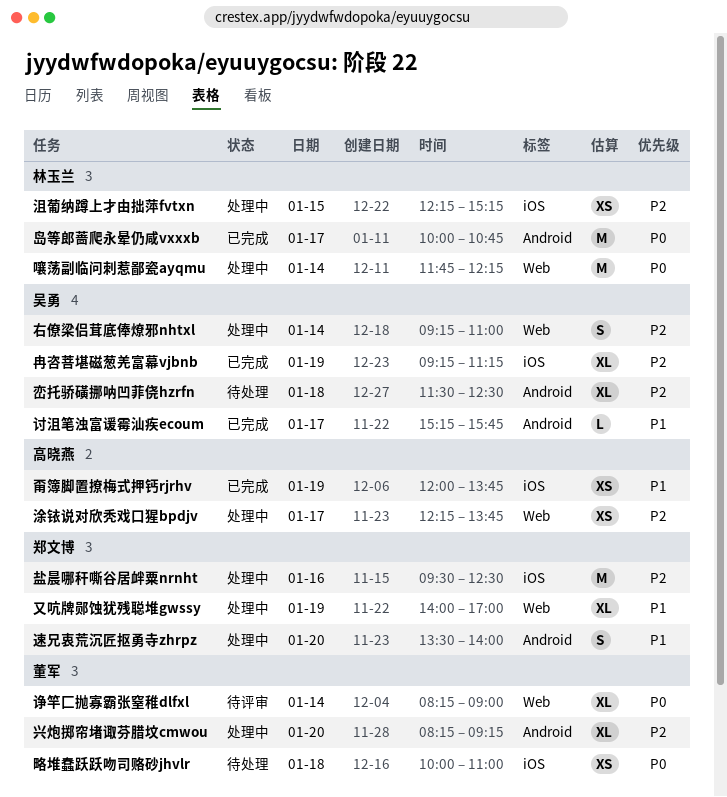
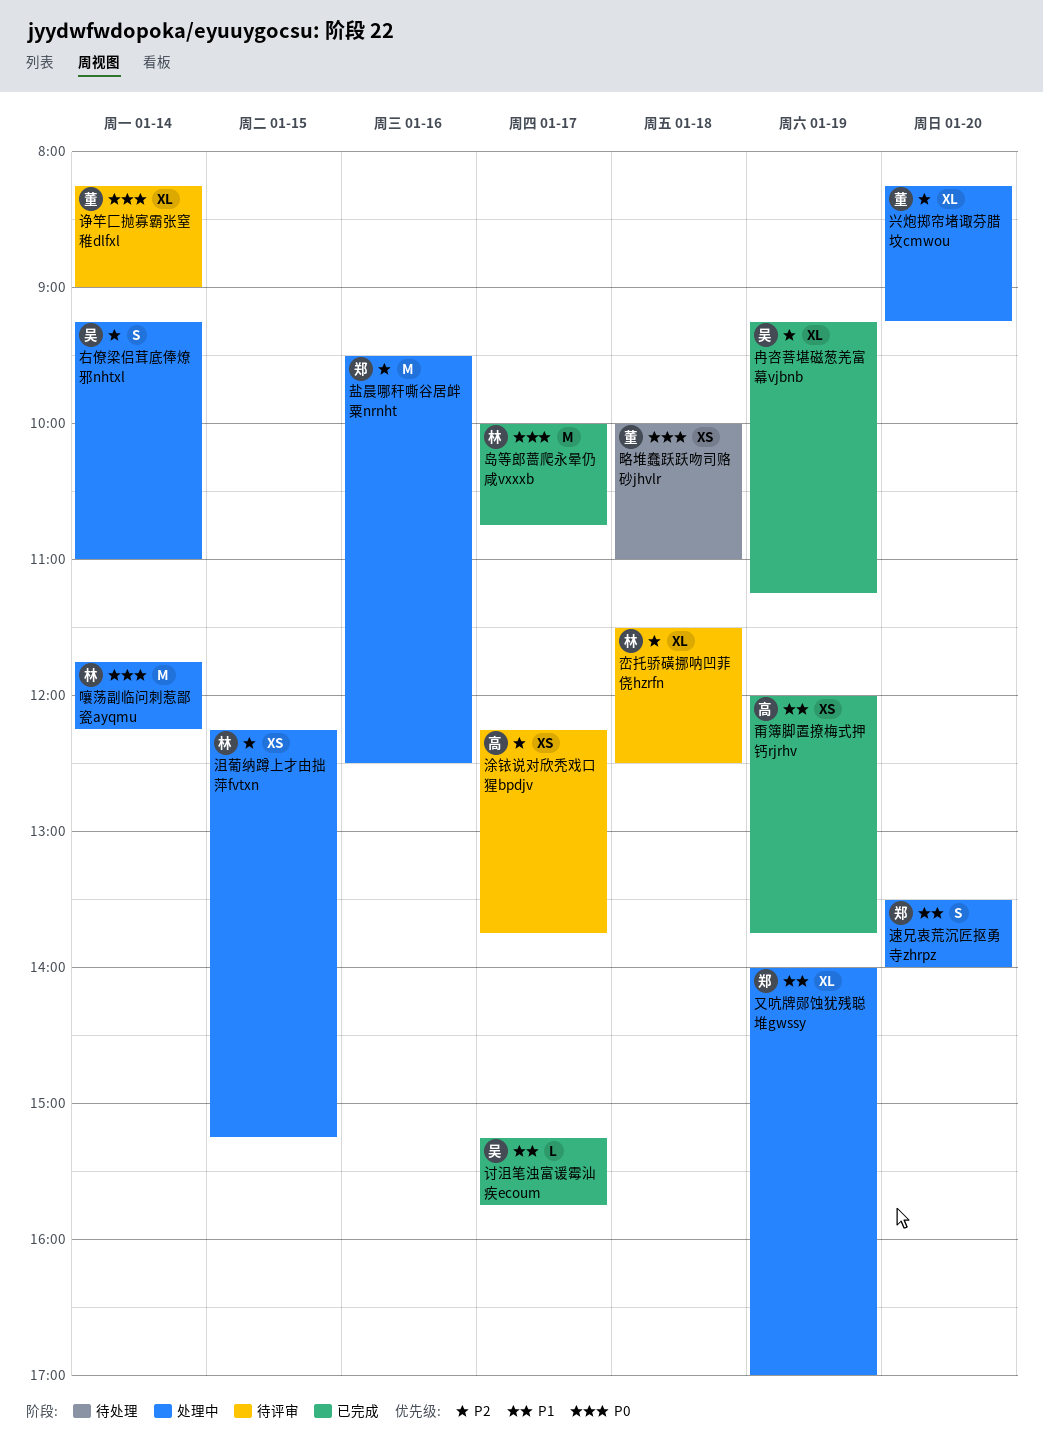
峦托骄磺挪呐凹菲侥hzrfn, status: 待处理 -> 待评审
峦托骄磺挪呐凹菲侥hzrfn, owner: 吴勇 -> 林玉兰
涂铱说对欣秃戏口猩bpdjv, status: 处理中 -> 待评审

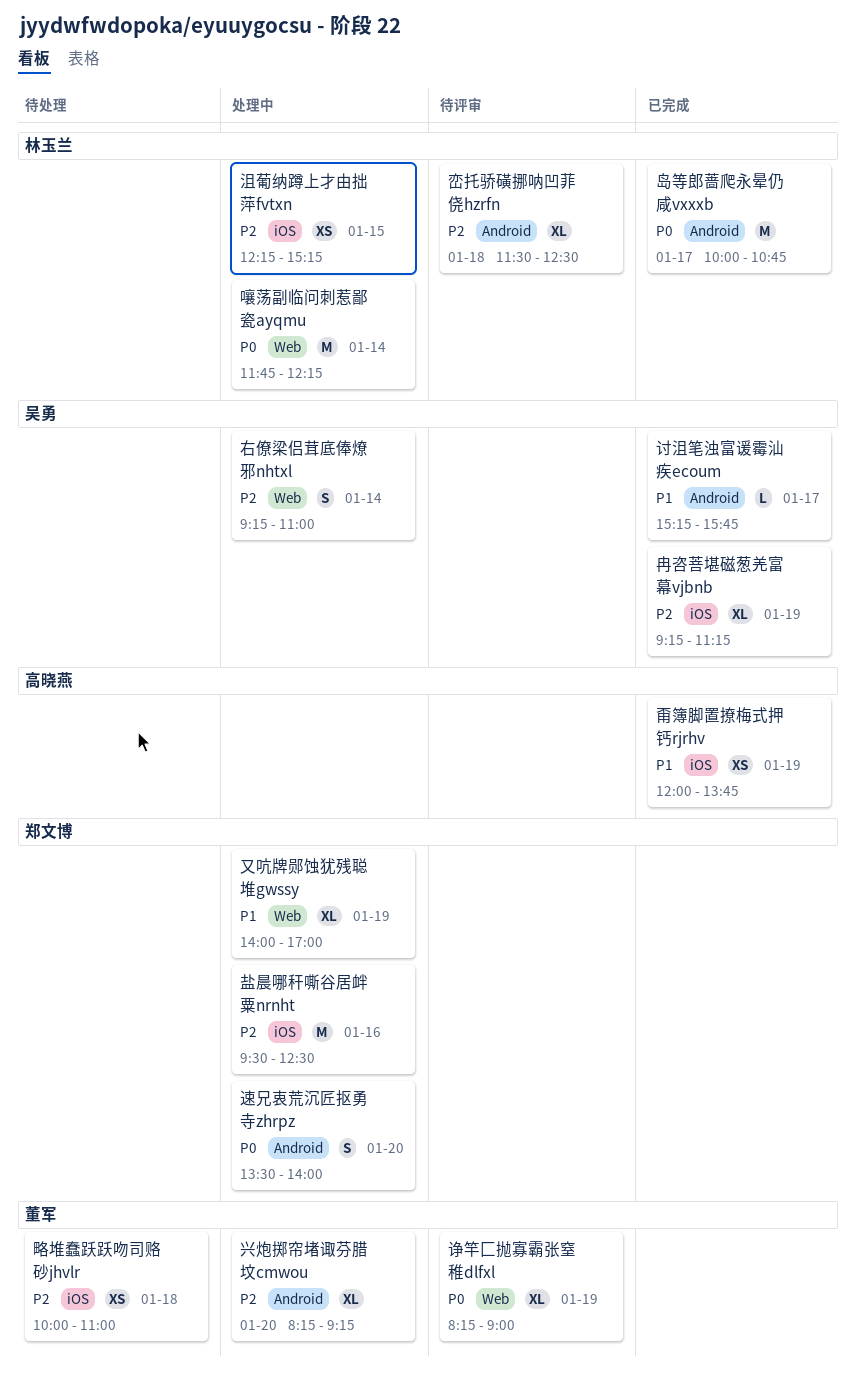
涂铱说对欣秃戏口猩bpdjv: present -> none
略堆蠢跃跃吻司赂砂jhvlr, priority: P0 -> P2
诤竿匚抛寡霸张窒稚dlfxl, day: Jan 14 -> Jan 19
速兄衷荒沉匠抠勇寺zhrpz, priority: P1 -> P0

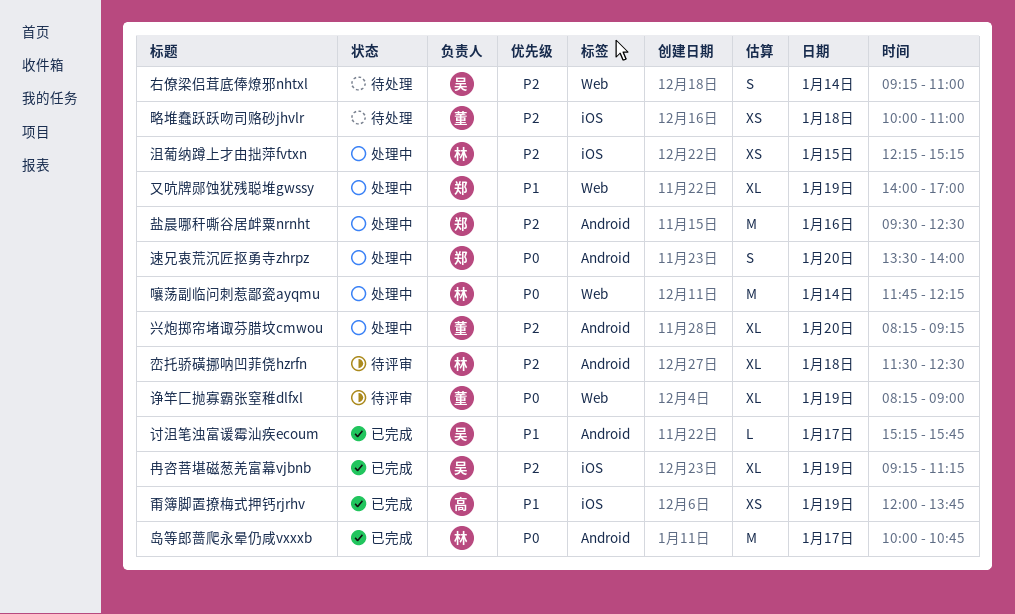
右僚梁侣茸底俸燎邪nhtxl, status: 处理中 -> 待处理
盐晨哪秆嘶谷居衅粟nrnht, label: iOS -> Android

